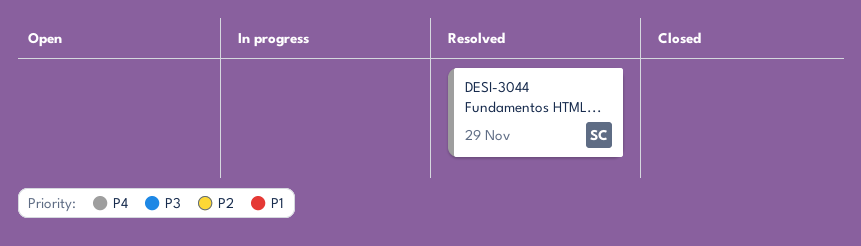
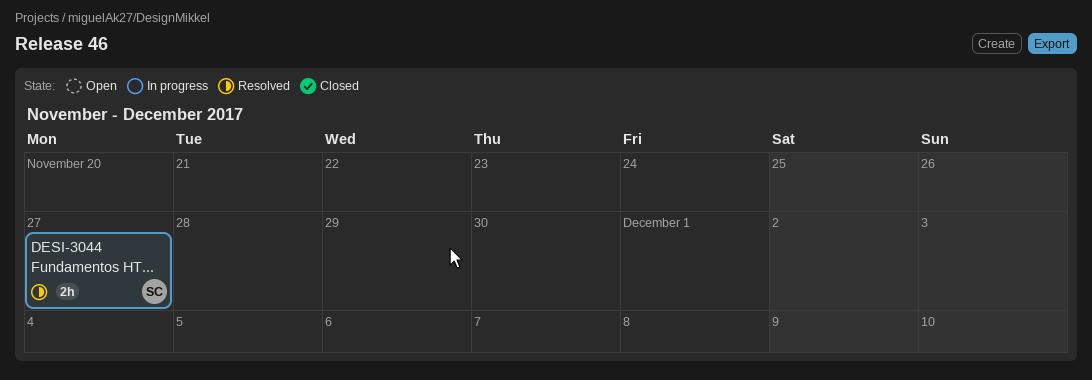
DESI-3044, due: Nov 29 -> Nov 27

